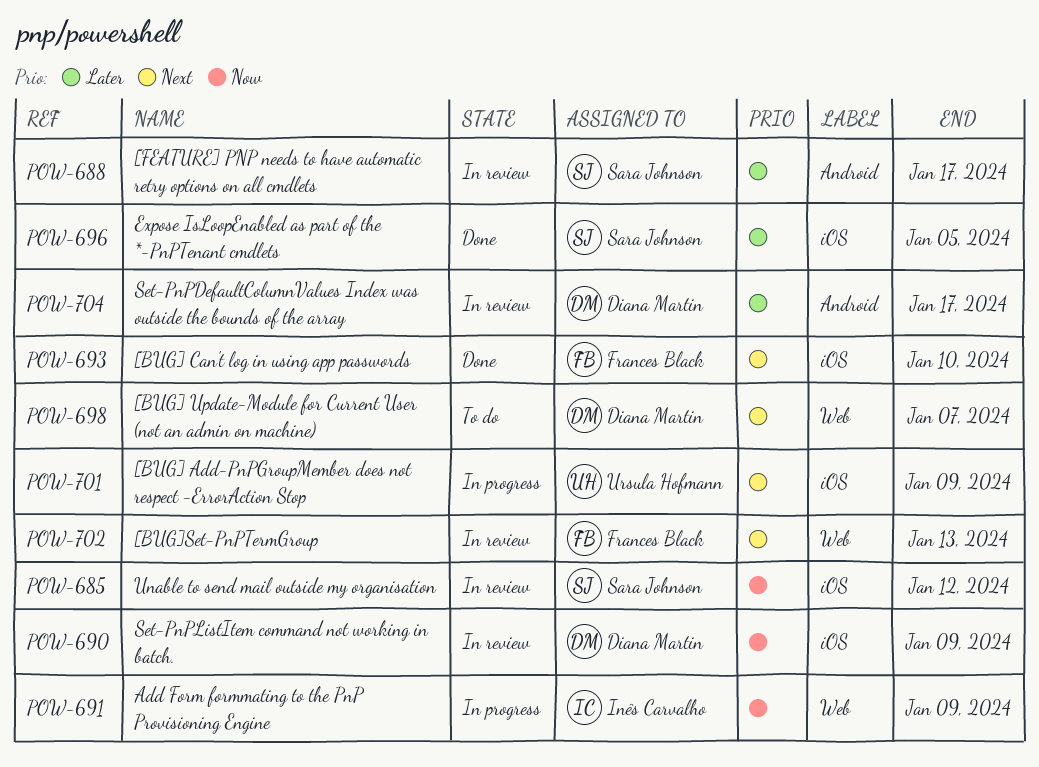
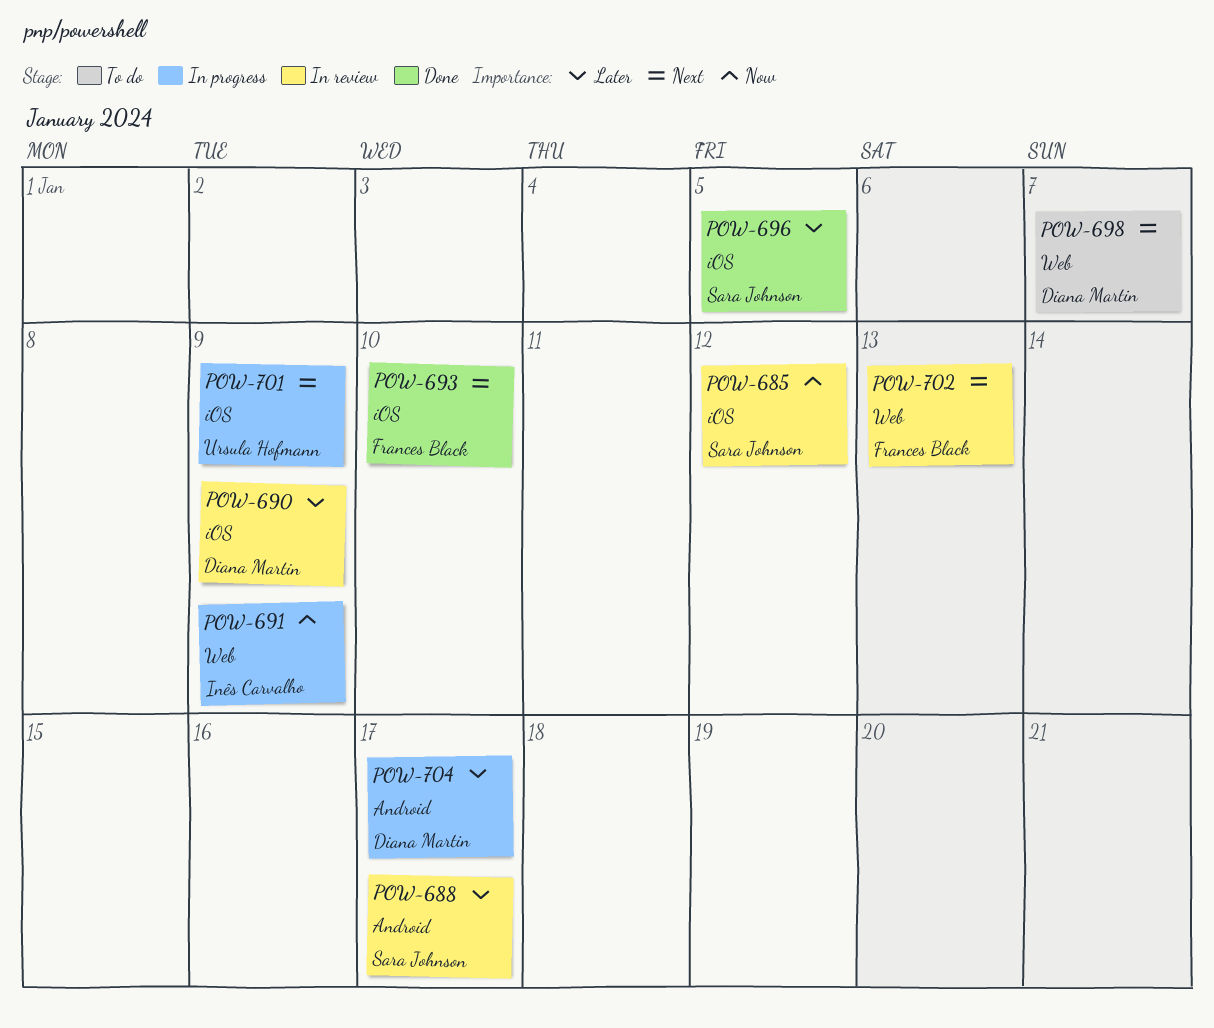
POW-690, priority: Now -> Later
POW-704, status: In review -> In progress

